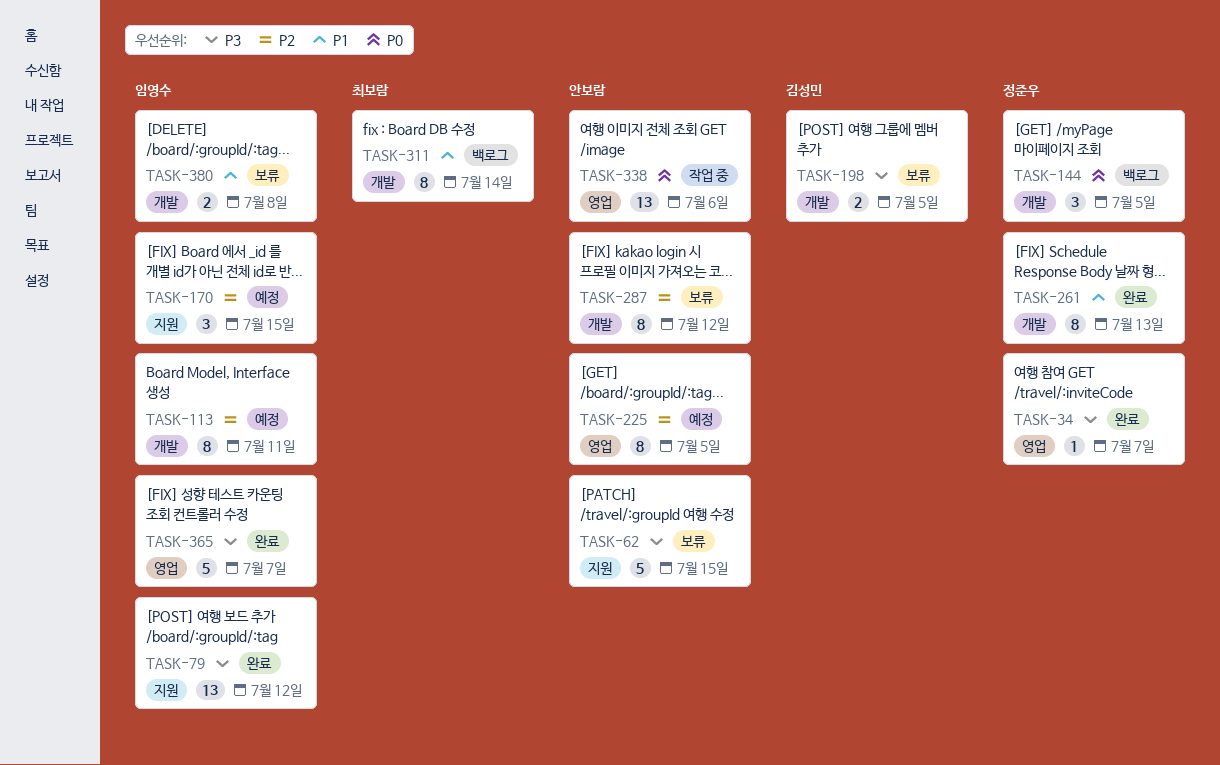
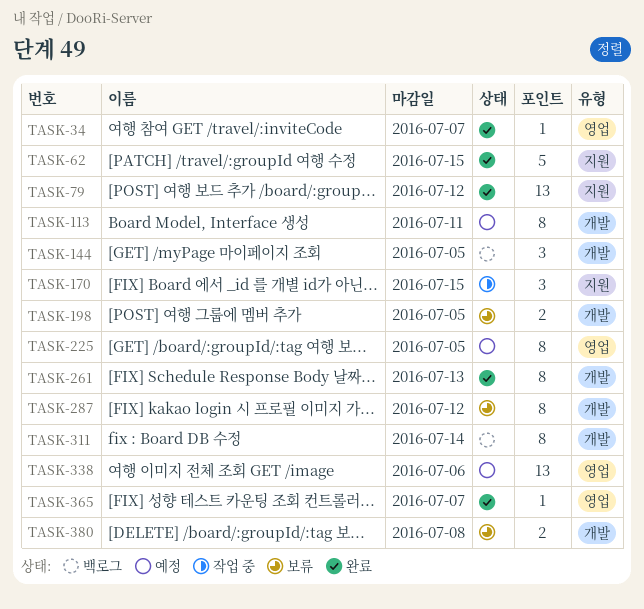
TASK-62, status: 보류 -> 완료
TASK-170, status: 예정 -> 작업 중
TASK-338, status: 작업 중 -> 예정
TASK-365, estimate: 5 -> 1

